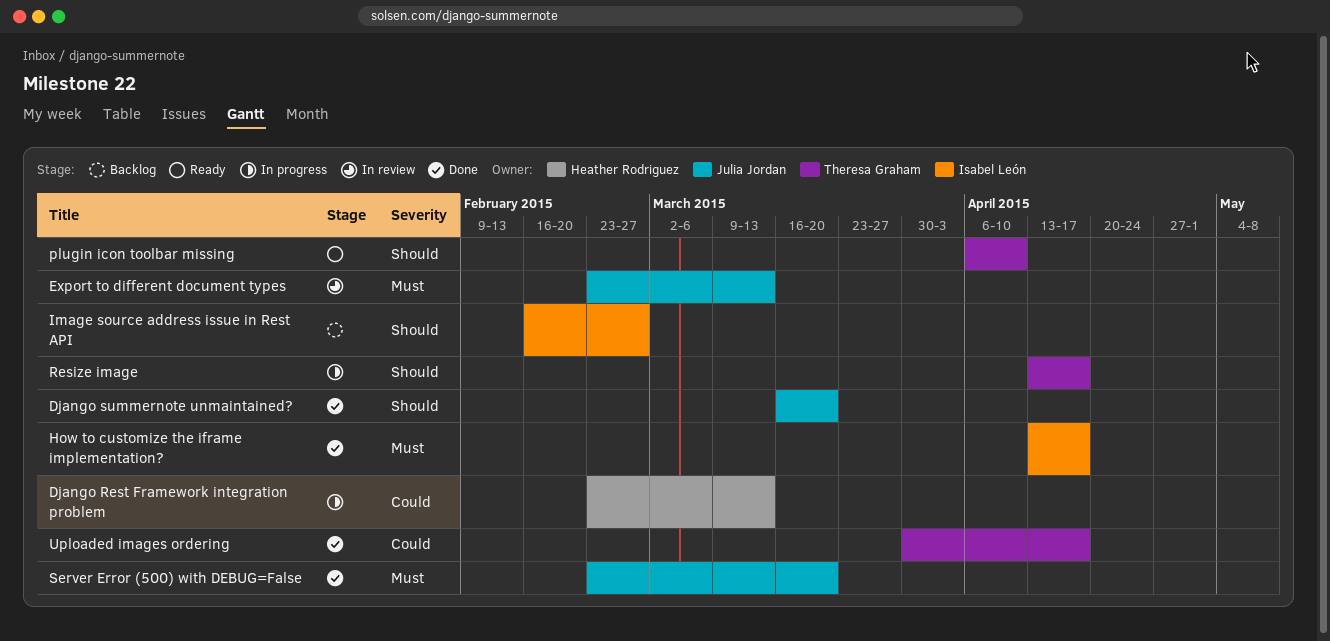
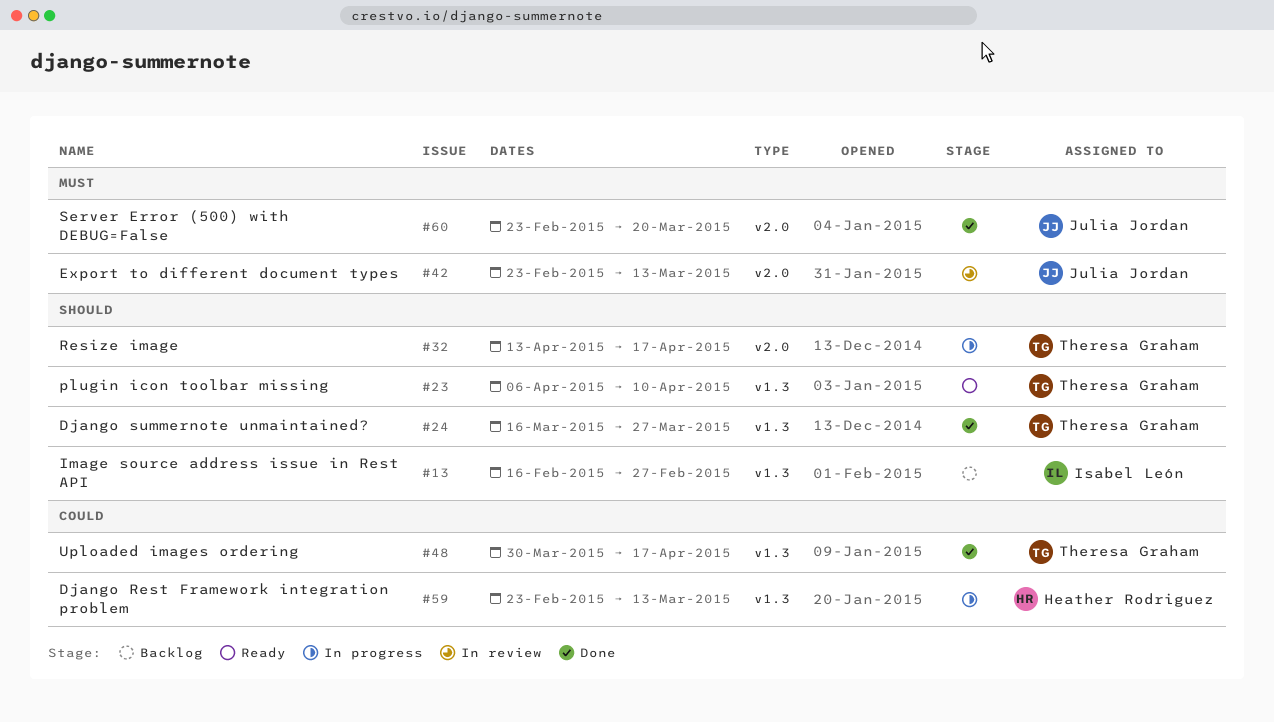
Django summernote unmaintained?, owner: Julia Jordan -> Theresa Graham
Django summernote unmaintained?, due: Mar 20 -> Mar 27
How to customize the iframe implementation?: present -> none

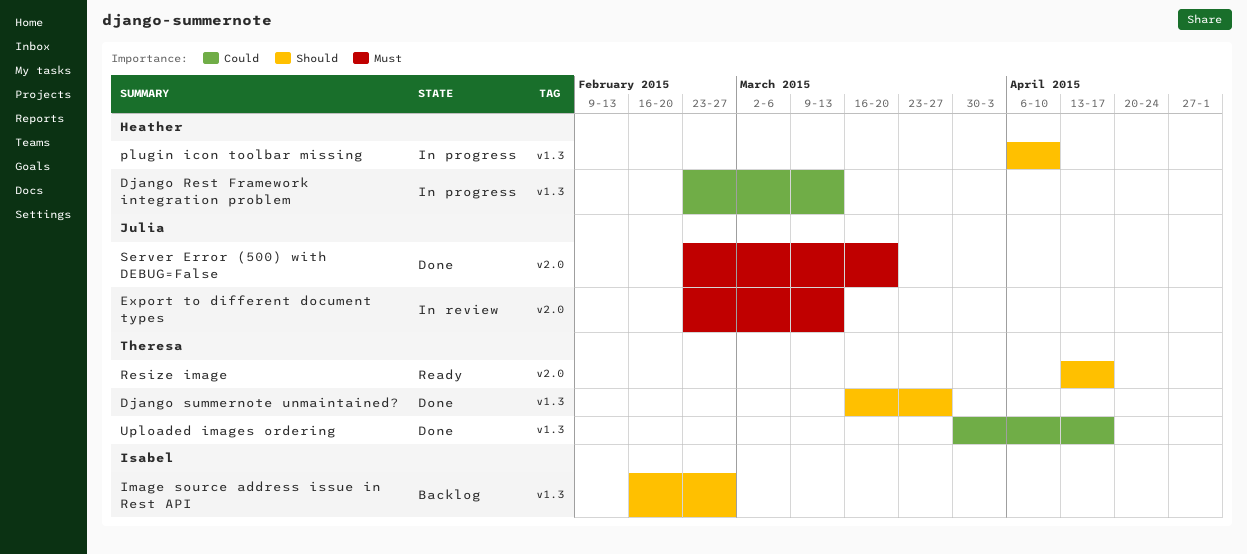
plugin icon toolbar missing, status: Ready -> In progress
plugin icon toolbar missing, owner: Theresa Graham -> Heather Rodriguez
Resize image, status: In progress -> Ready

